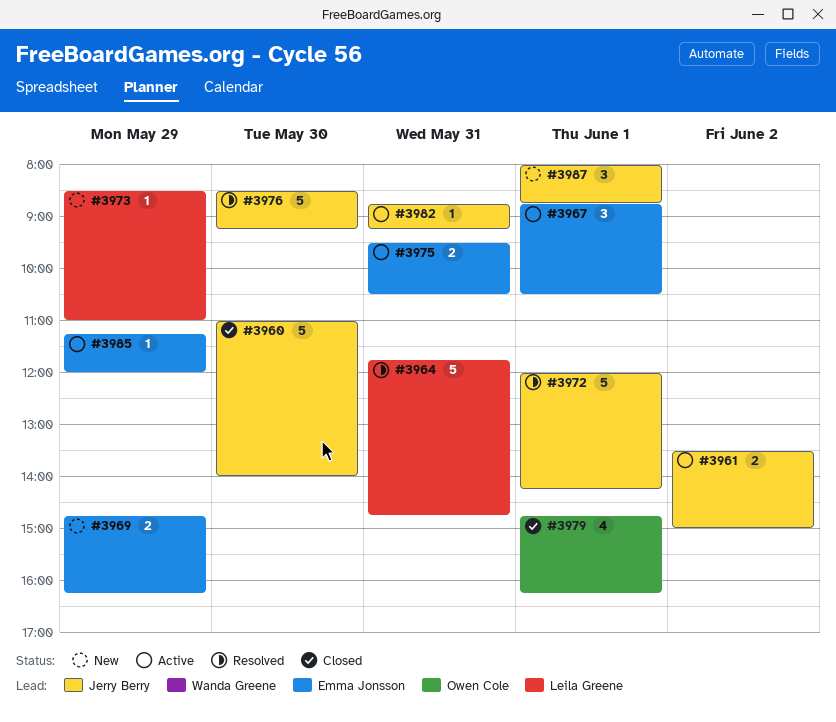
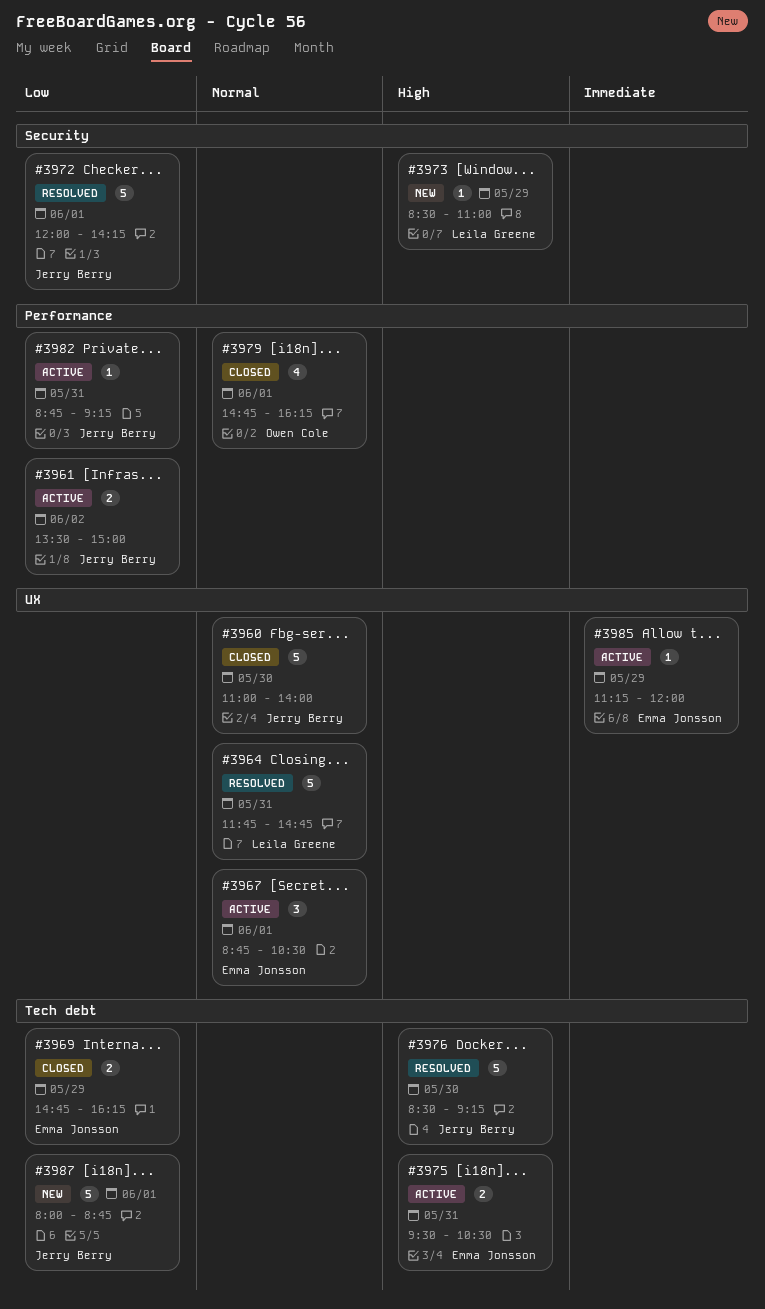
#3969, status: New -> Closed
#3987, estimate: 3 -> 5

